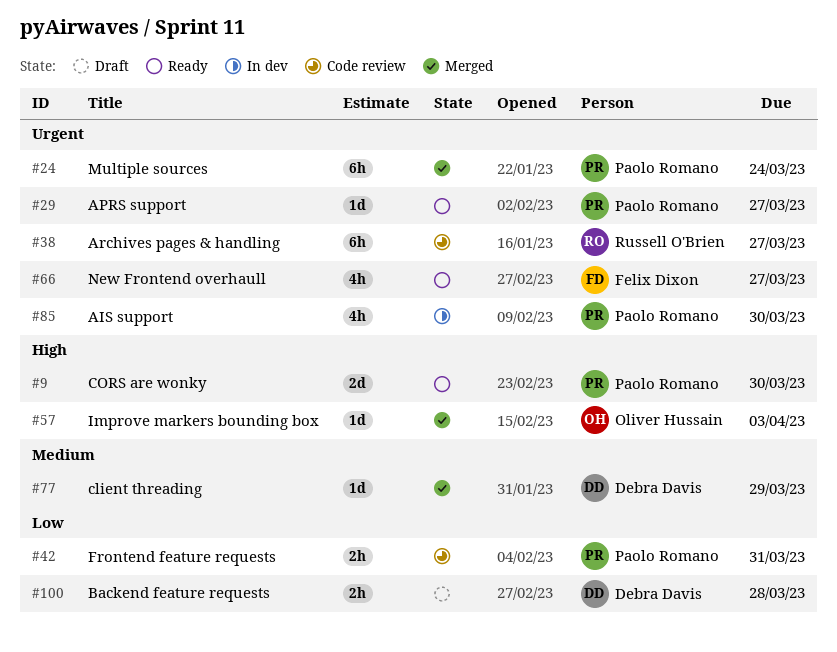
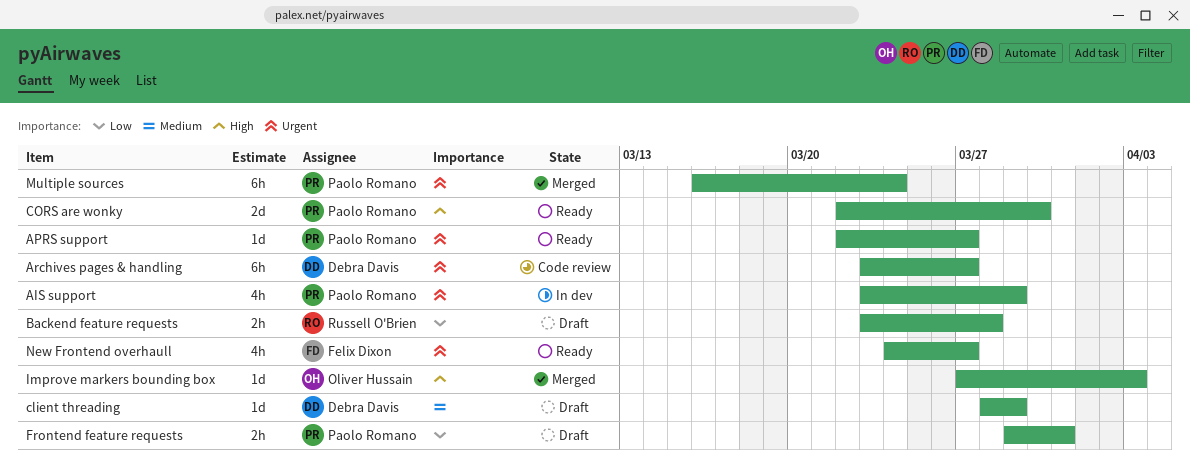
AIS support, due: Mar 30 -> Mar 29
Archives pages & handling, owner: Russell O'Brien -> Debra Davis
Backend feature requests, owner: Debra Davis -> Russell O'Brien
client threading, status: Merged -> Draft
Frontend feature requests, status: Code review -> Draft

